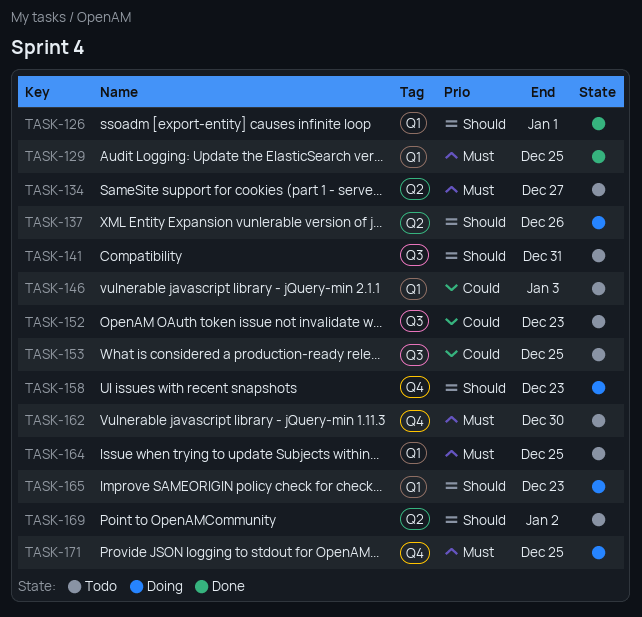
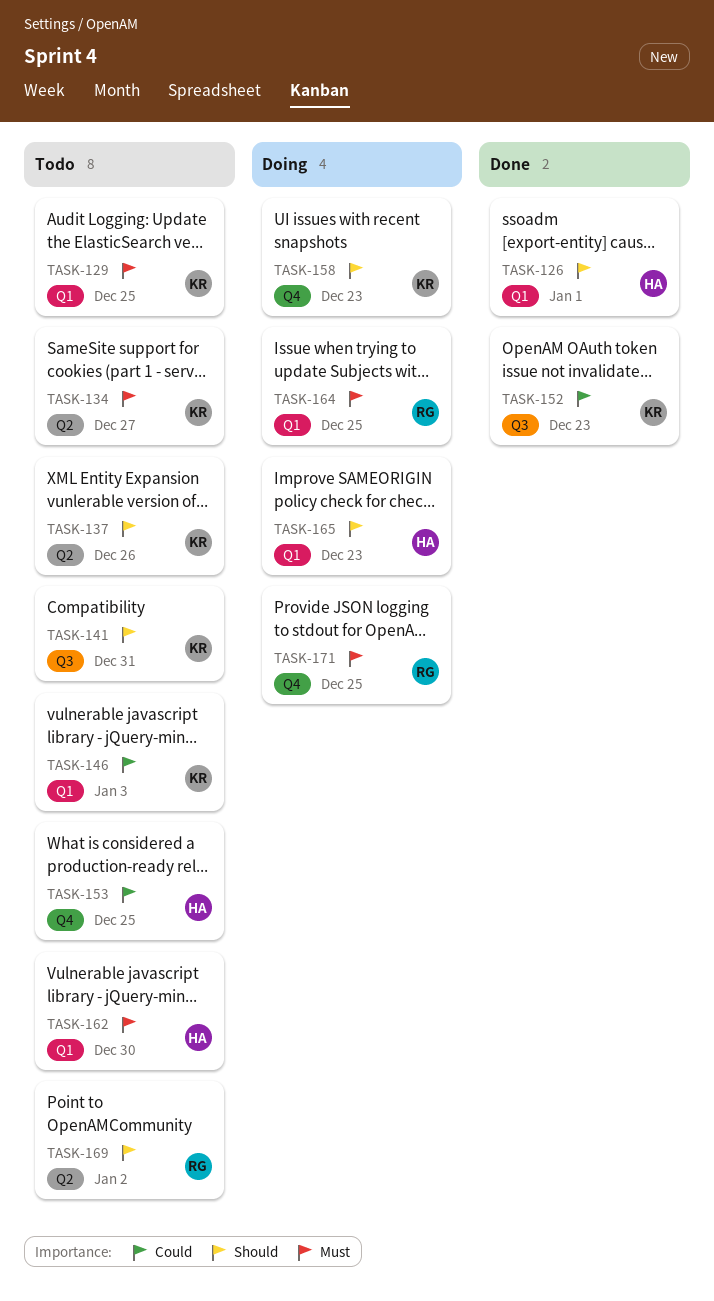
TASK-129, status: Done -> Todo
TASK-137, status: Doing -> Todo
TASK-152, status: Todo -> Done
TASK-153, label: Q3 -> Q4
TASK-162, label: Q4 -> Q1
TASK-164, status: Todo -> Doing

